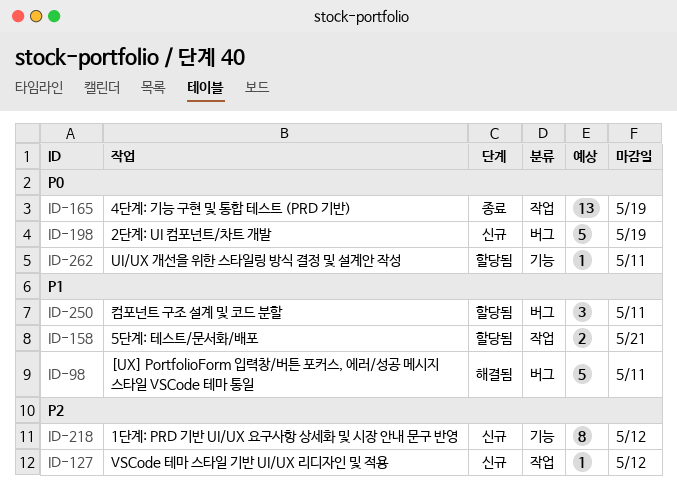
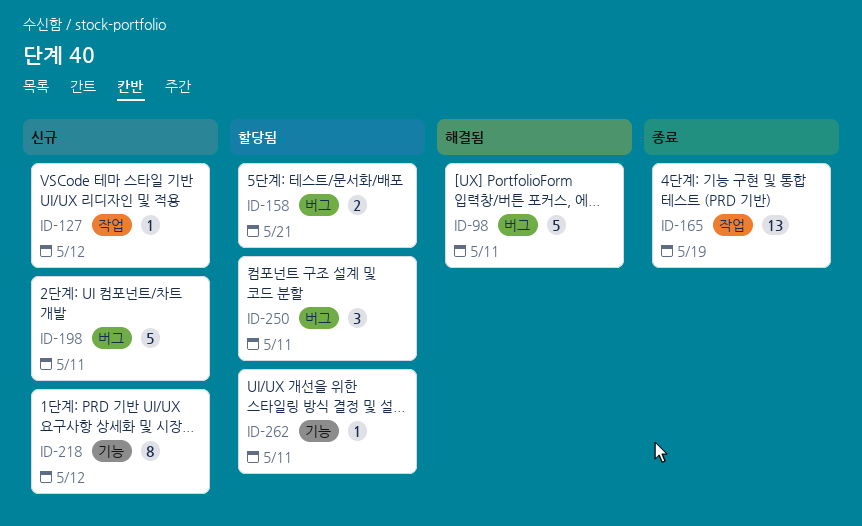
ID-158, label: 작업 -> 버그
ID-198, due: May 19 -> May 11

